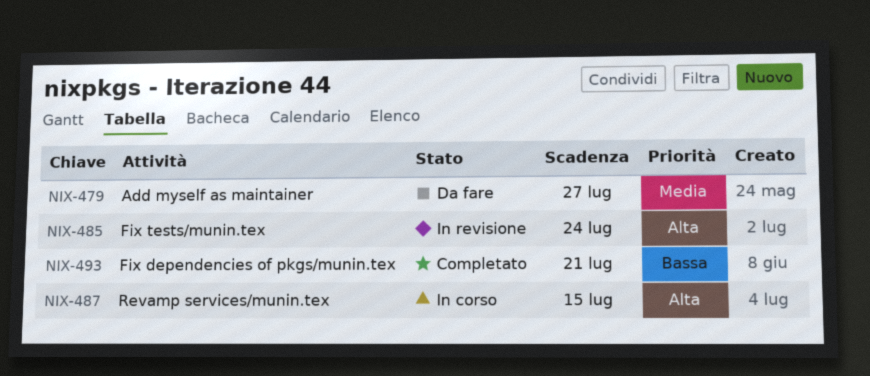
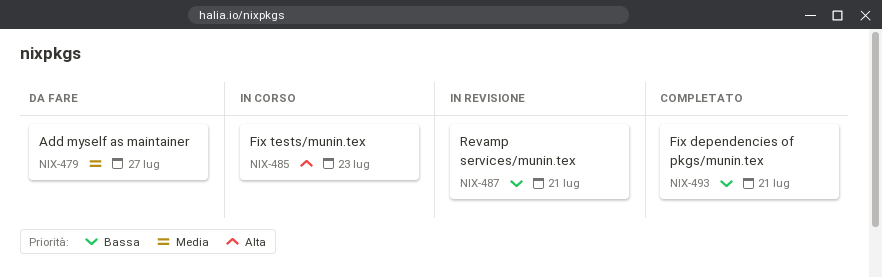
NIX-485, status: In revisione -> In corso
NIX-485, due: Jul 24 -> Jul 23
NIX-487, status: In corso -> In revisione
NIX-487, priority: Alta -> Bassa
NIX-487, due: Jul 15 -> Jul 21

